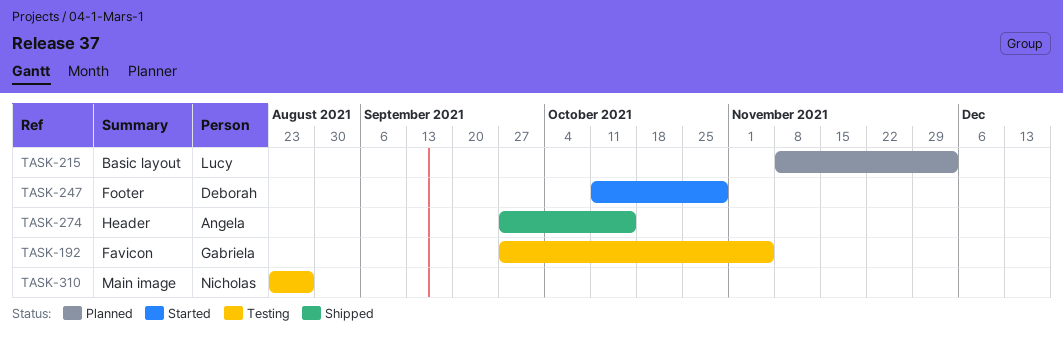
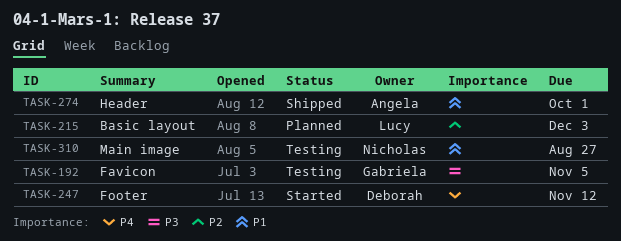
TASK-247, due: Oct 29 -> Nov 12
TASK-274, due: Oct 15 -> Oct 1

